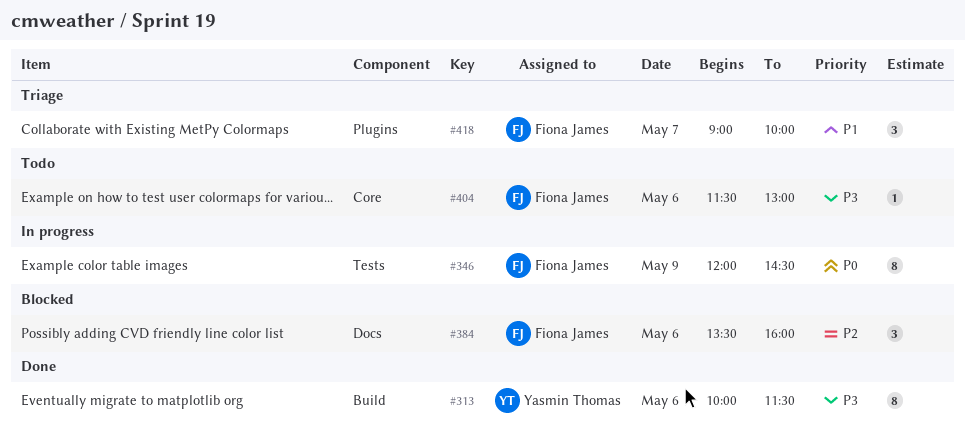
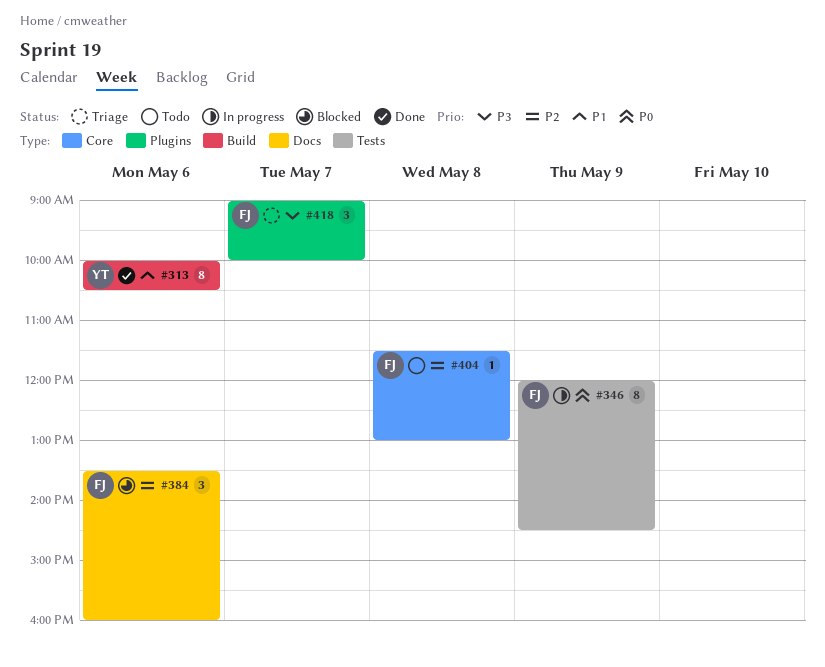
#313, priority: P3 -> P1
#313, ends: 11:30 -> 10:30
#404, priority: P3 -> P2
#404, day: May 6 -> May 8
#418, priority: P1 -> P3

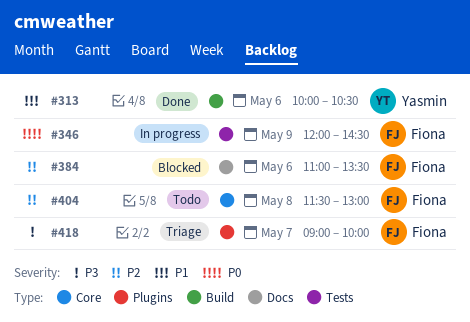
#384, begins: 13:30 -> 11:00
#384, ends: 16:00 -> 13:30

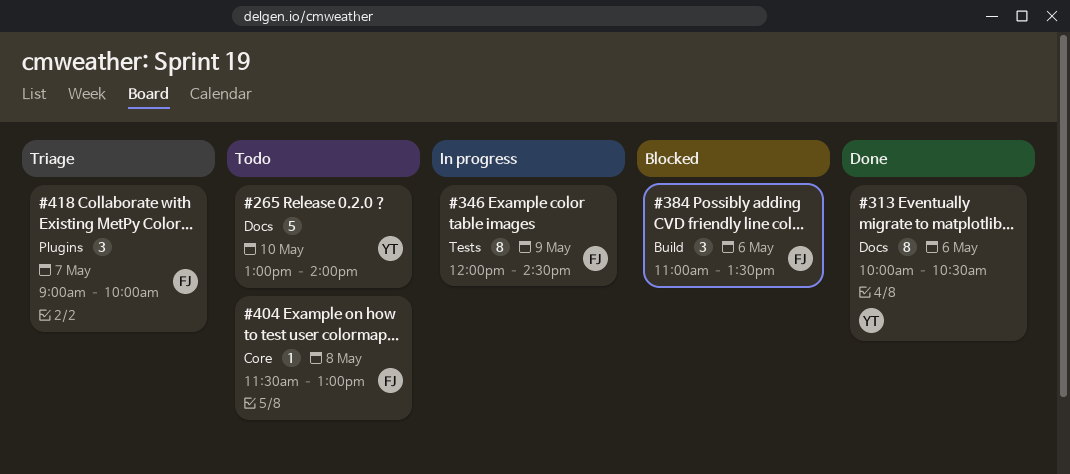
#265: none -> present
#313, label: Build -> Docs
#384, label: Docs -> Build

